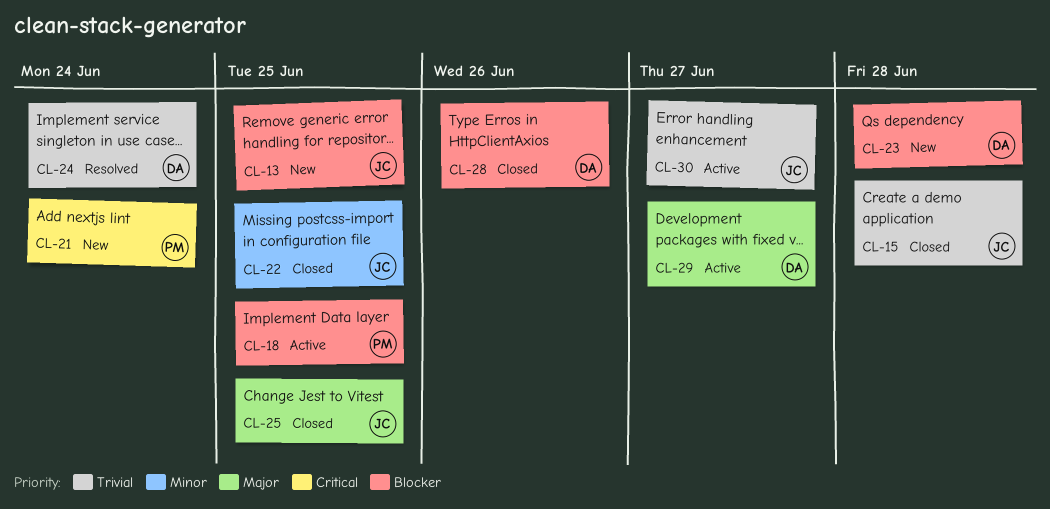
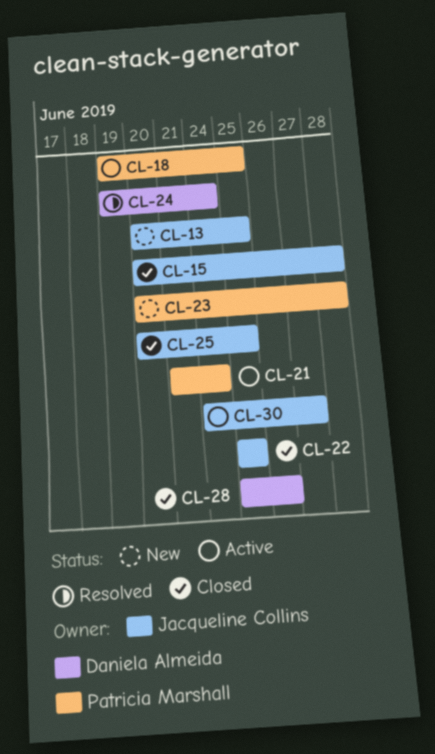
CL-21, status: New -> Active
CL-23, owner: Daniela Almeida -> Patricia Marshall
CL-29: present -> none

